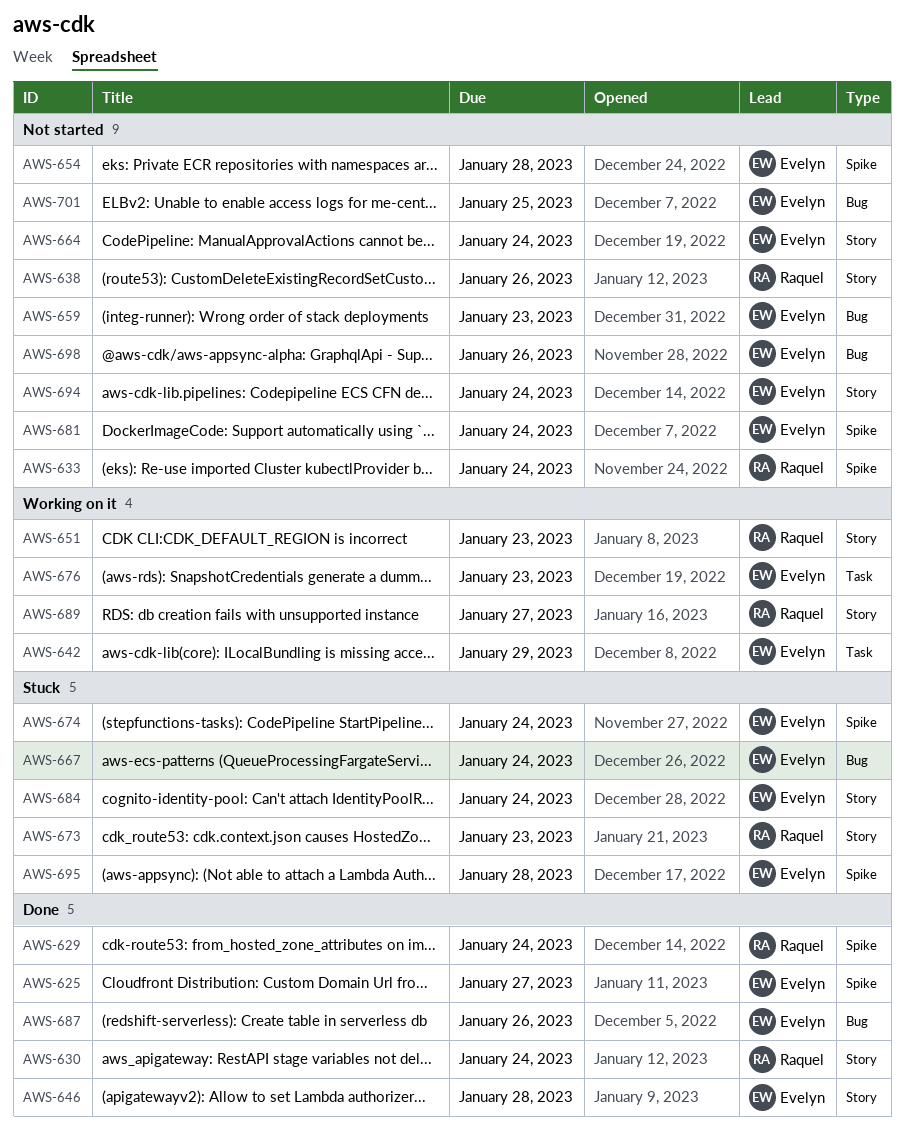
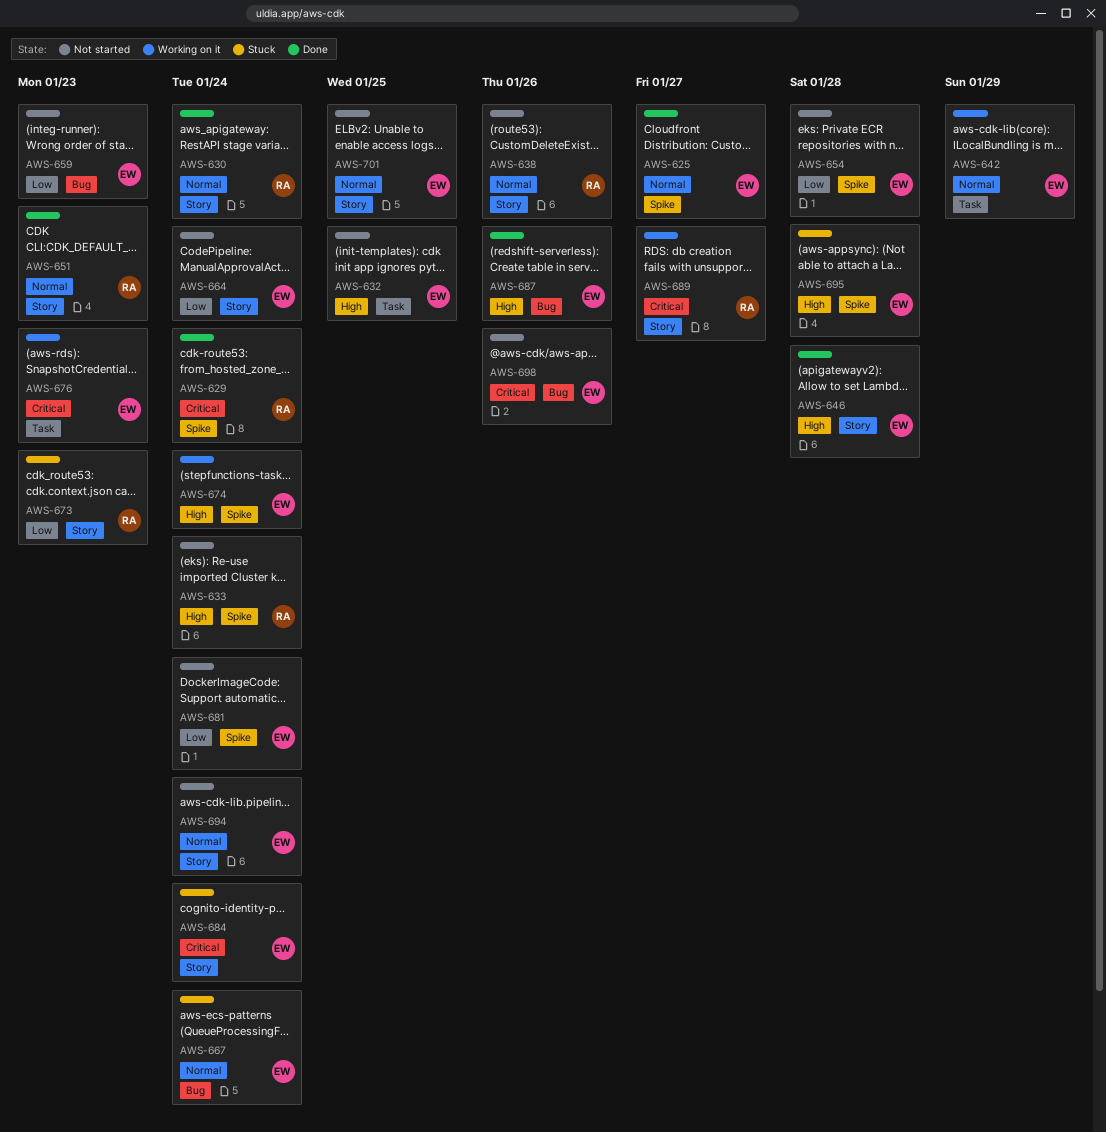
AWS-632: none -> present
AWS-651, status: Working on it -> Done
AWS-674, status: Stuck -> Working on it
AWS-701, label: Bug -> Story

